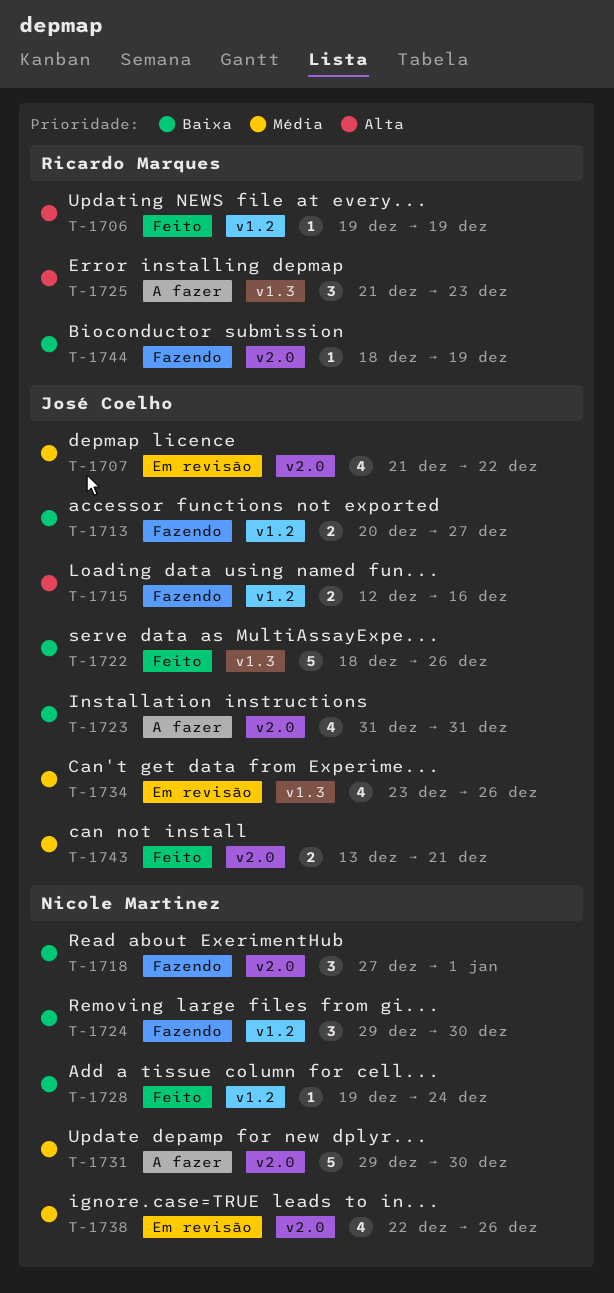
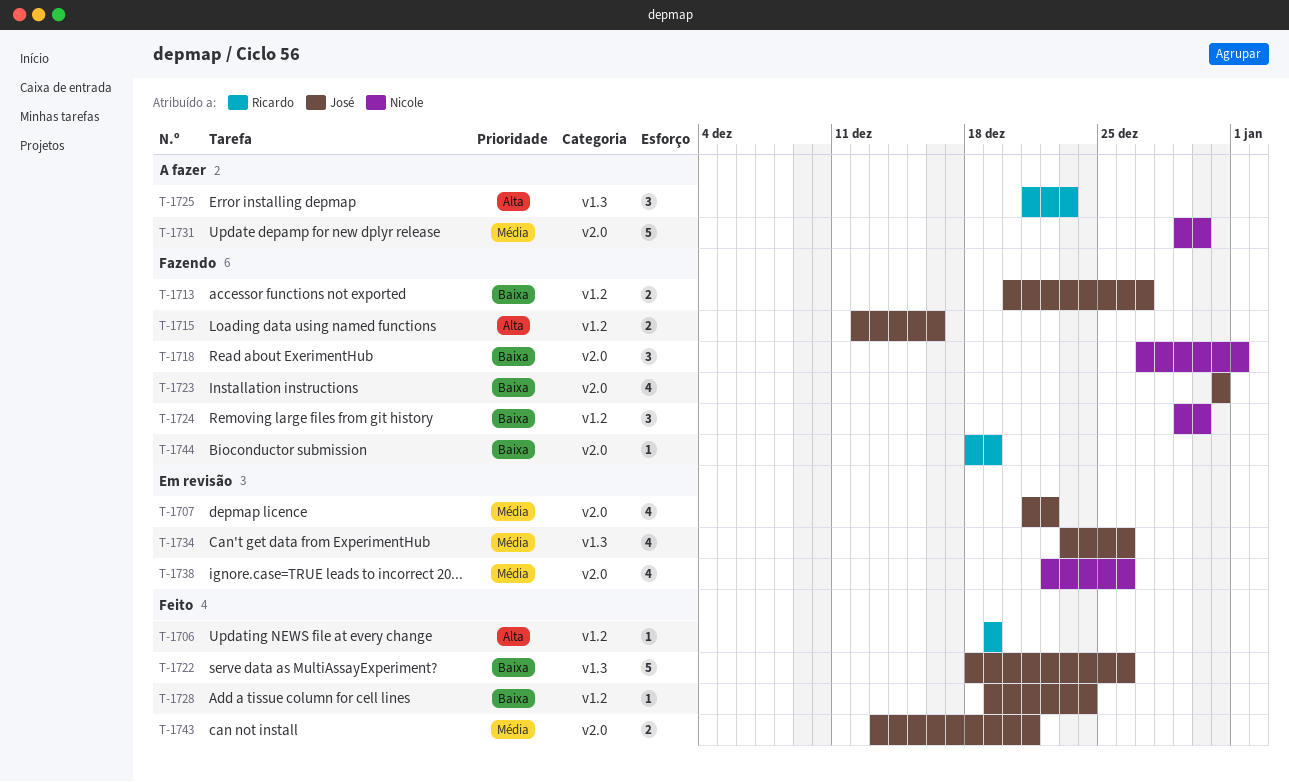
T-1723, status: A fazer -> Fazendo
T-1728, owner: Nicole Martinez -> José Coelho

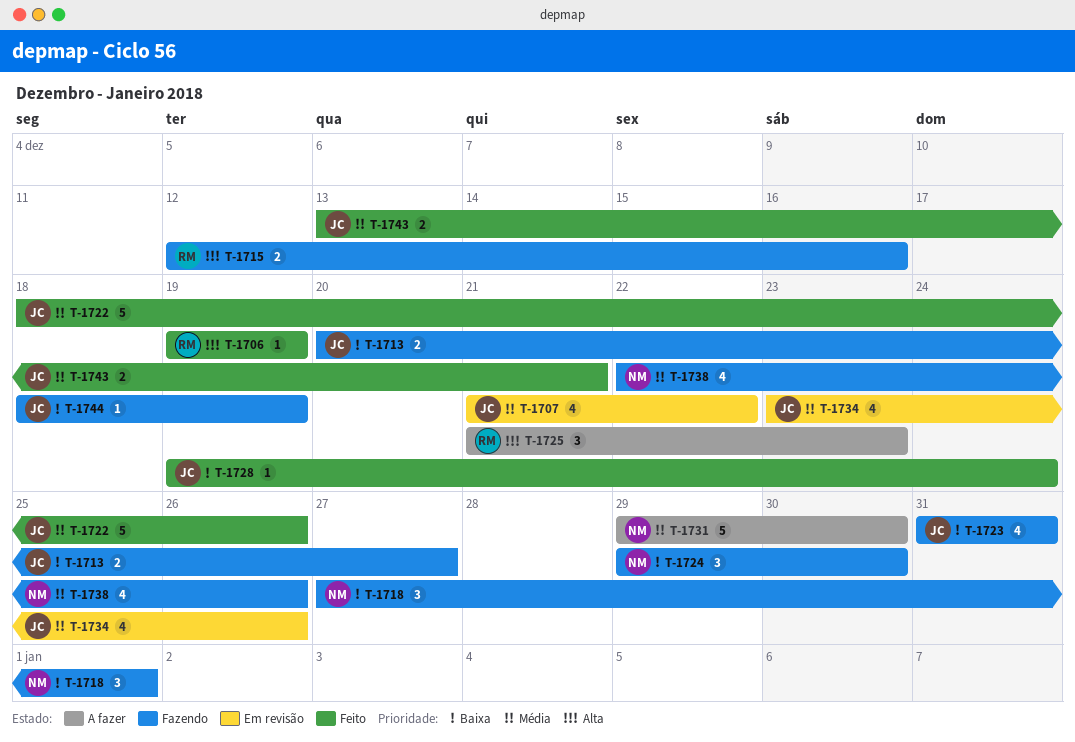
T-1715, owner: José -> Ricardo
T-1722, priority: Baixa -> Média
T-1738, status: Em revisão -> Fazendo
T-1744, owner: Ricardo -> José

